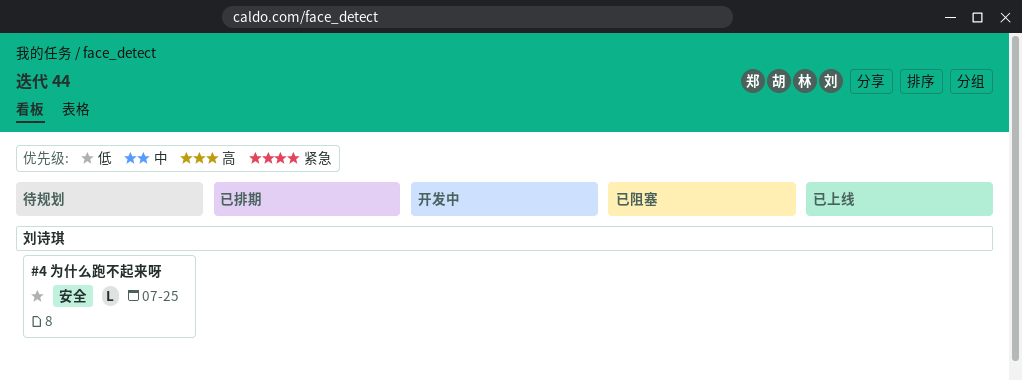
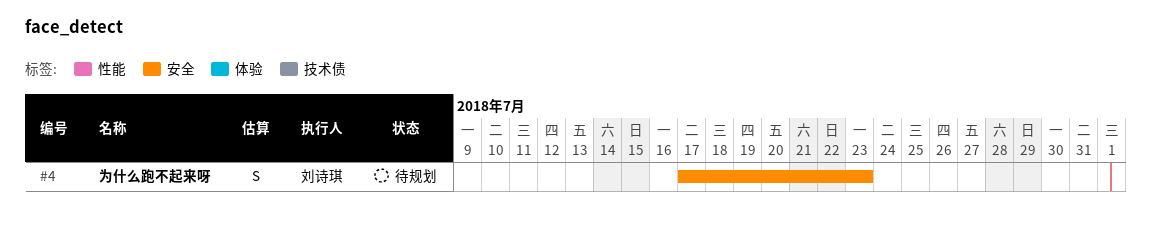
#4, estimate: L -> S
#4, due: Jul 25 -> Jul 23

